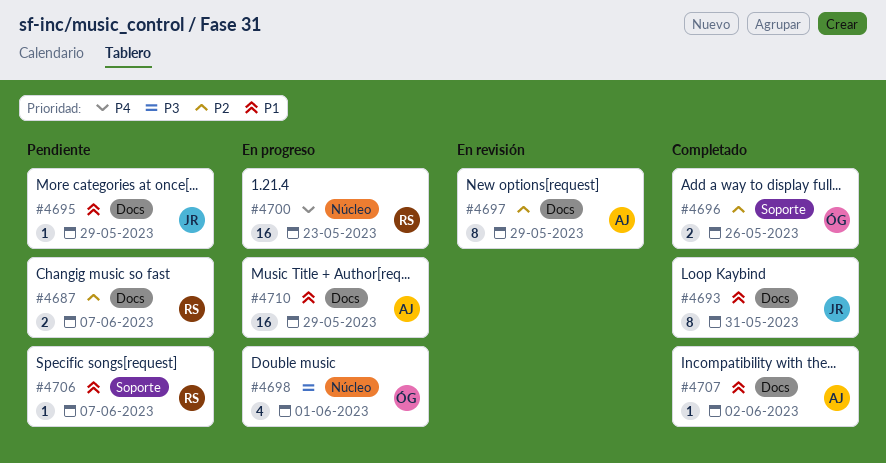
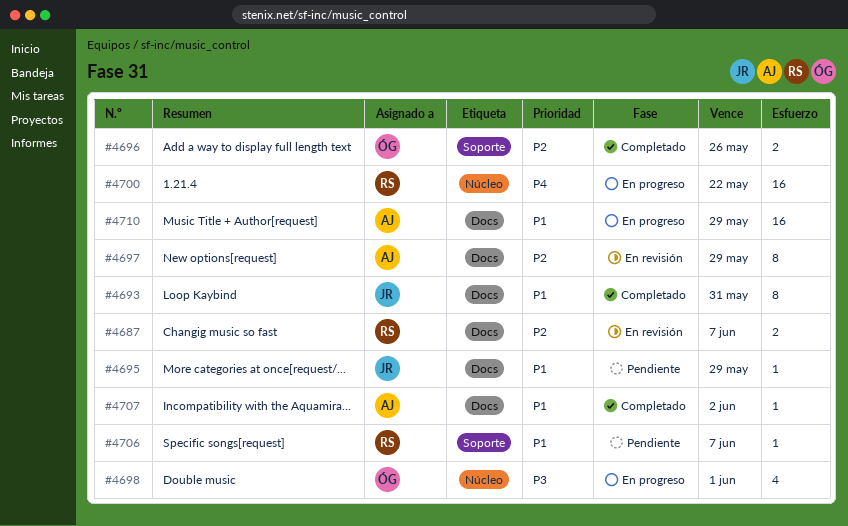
#4687, status: Pendiente -> En revisión
#4700, due: May 23 -> May 22

